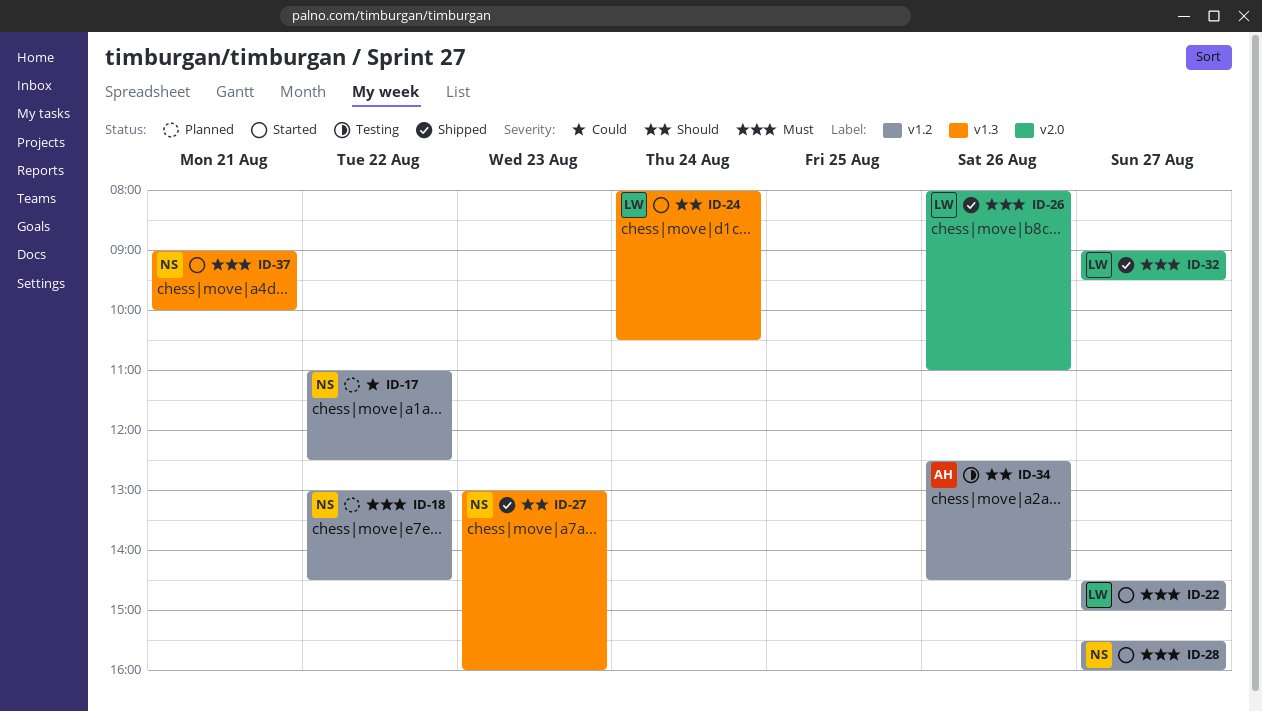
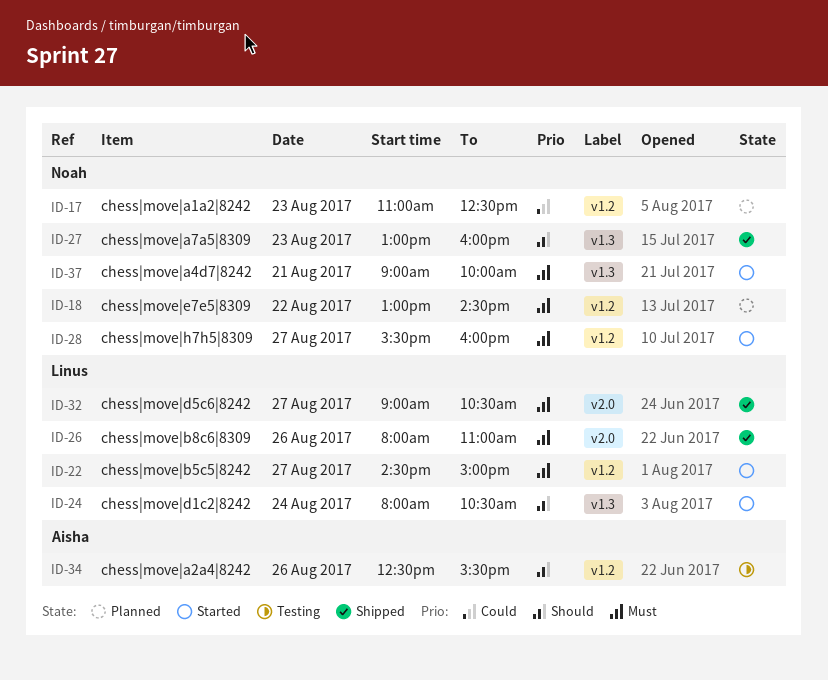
ID-17, day: Aug 22 -> Aug 23
ID-32, ends: 09:30 -> 10:30
ID-34, ends: 14:30 -> 15:30

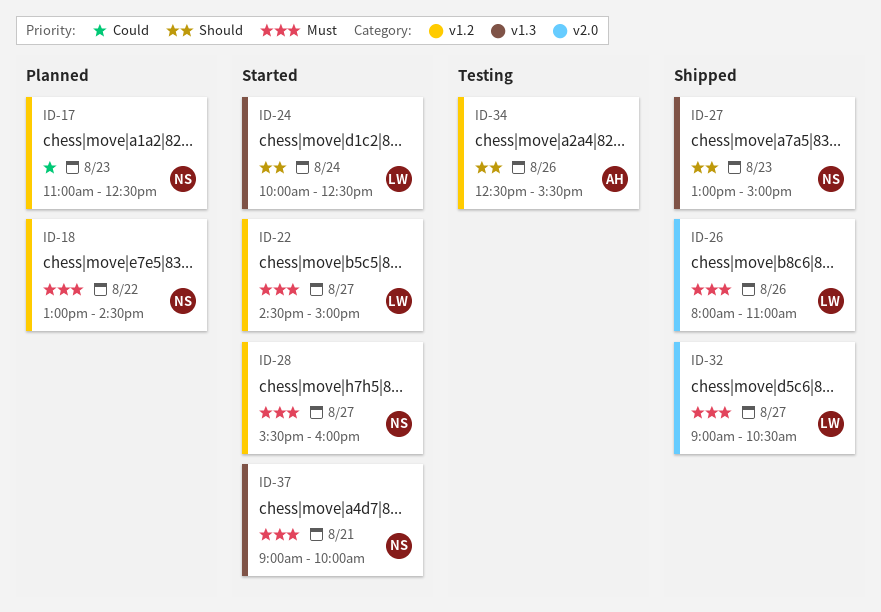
ID-24, begins: 08:00 -> 10:00
ID-24, ends: 10:30 -> 12:30
ID-27, ends: 16:00 -> 15:00

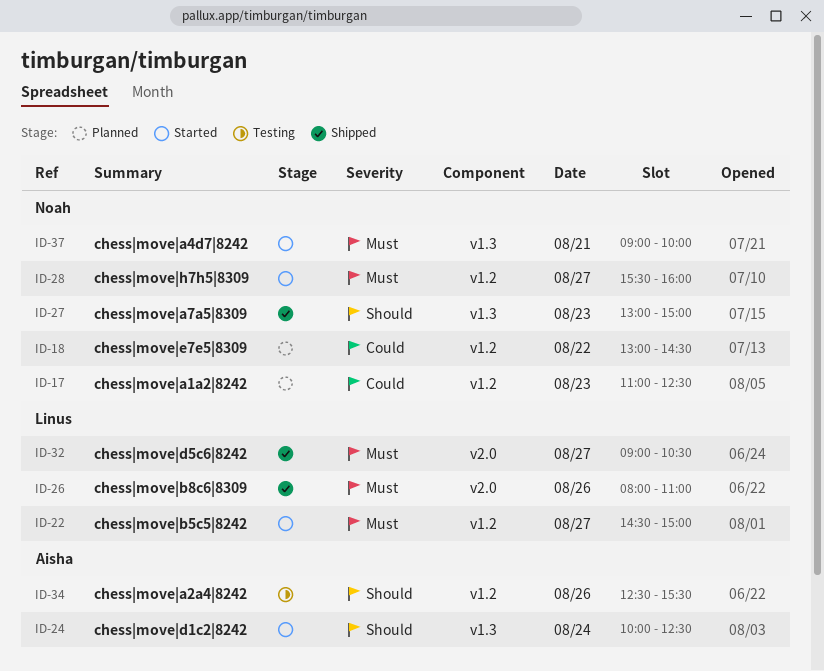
ID-18, priority: Must -> Could
ID-24, owner: Linus -> Aisha

